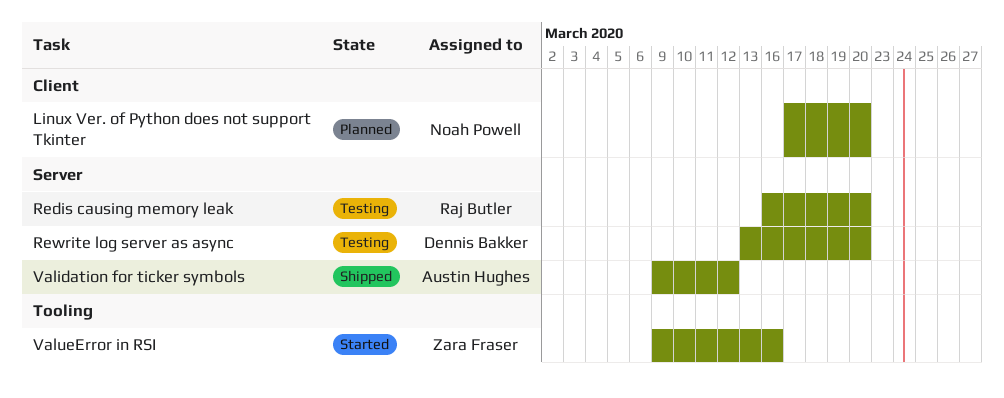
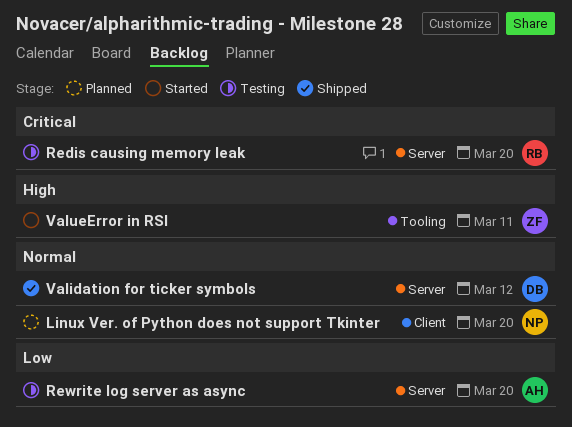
Rewrite log server as async, owner: Dennis Bakker -> Austin Hughes
Validation for ticker symbols, owner: Austin Hughes -> Dennis Bakker
ValueError in RSI, due: Mar 16 -> Mar 11

